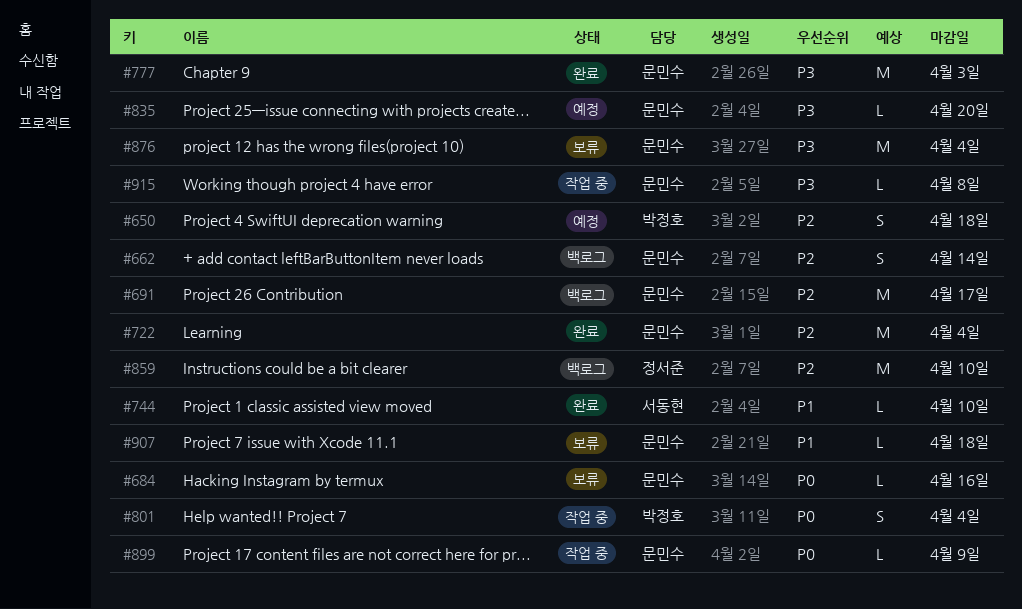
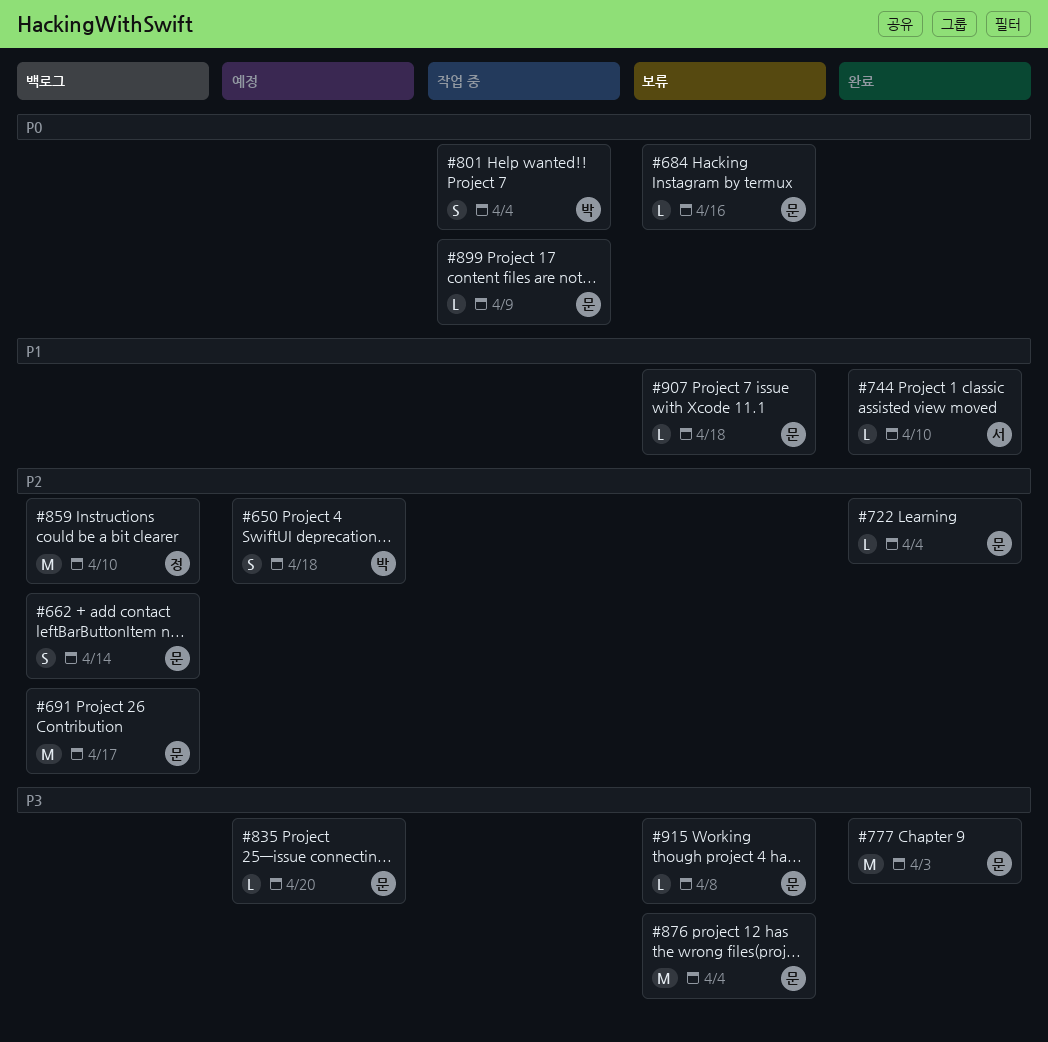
#722, estimate: M -> L
#915, status: 작업 중 -> 보류

